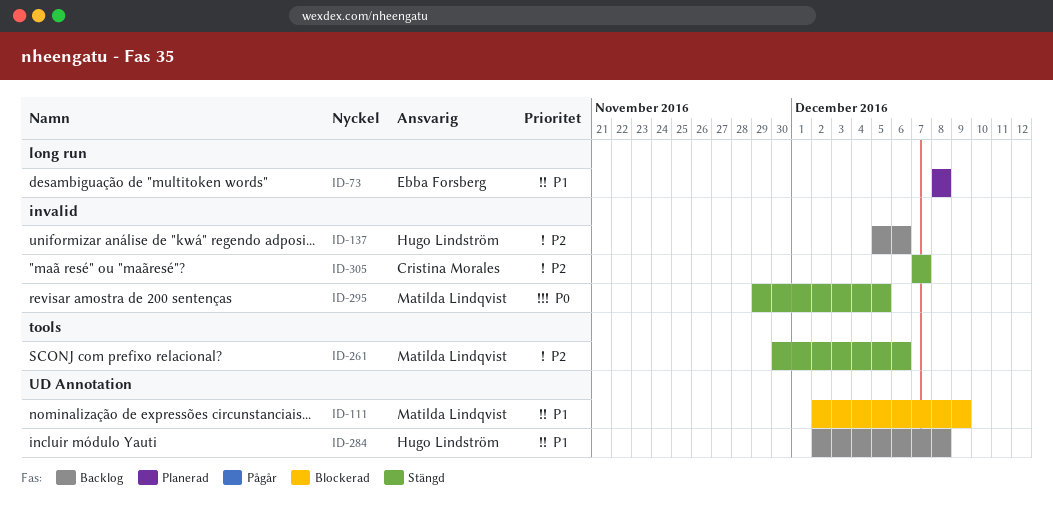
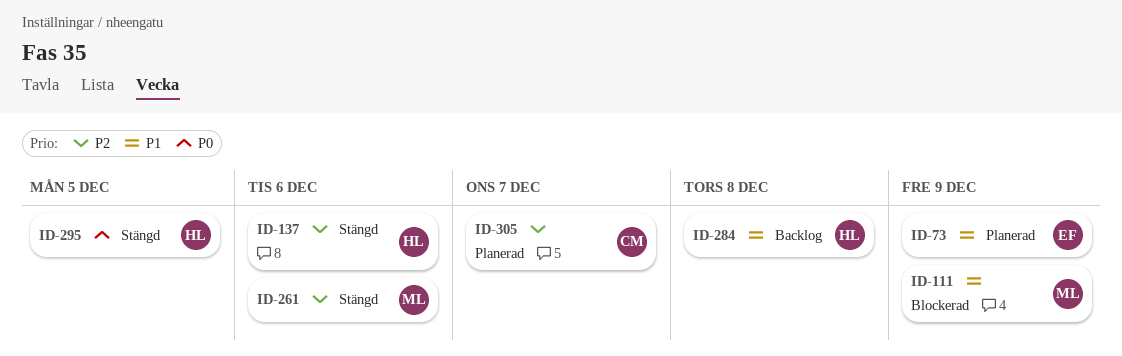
ID-73, due: Dec 8 -> Dec 9
ID-137, status: Backlog -> Stängd
ID-295, owner: Matilda Lindqvist -> Hugo Lindström
ID-305, status: Stängd -> Planerad

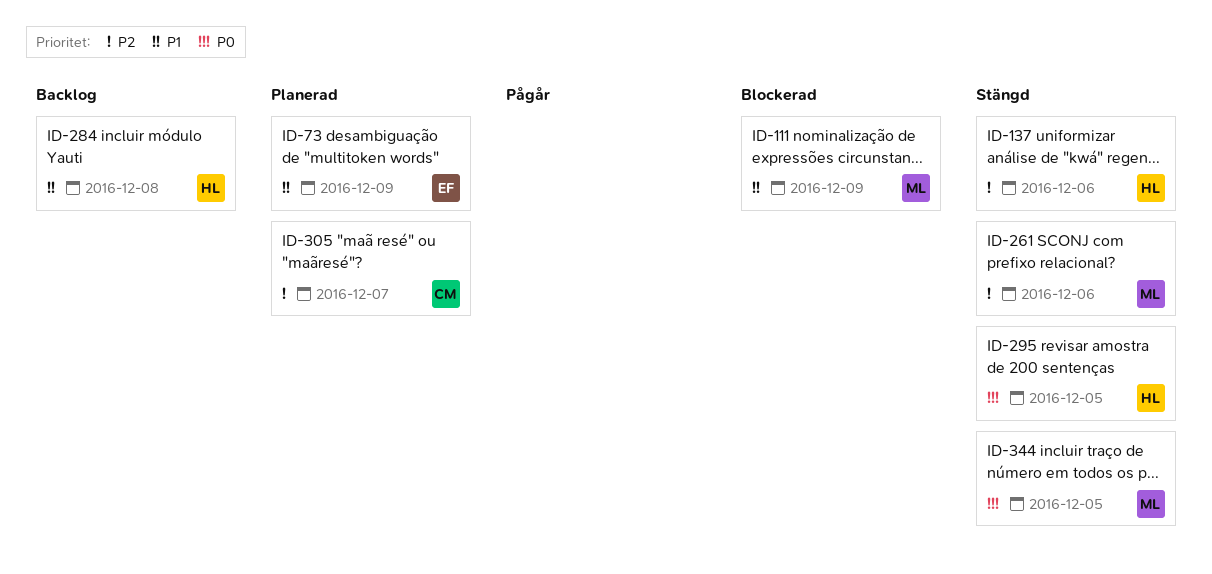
ID-344: none -> present

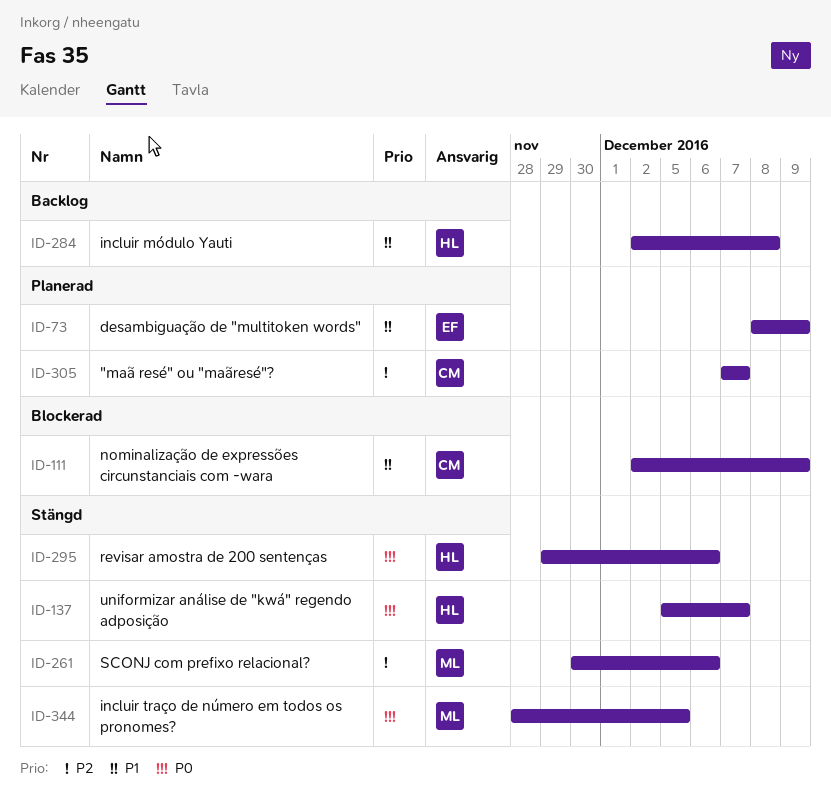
ID-111, owner: ML -> CM
ID-137, priority: P2 -> P0
ID-137, due: Dec 6 -> Dec 7
ID-295, due: Dec 5 -> Dec 6

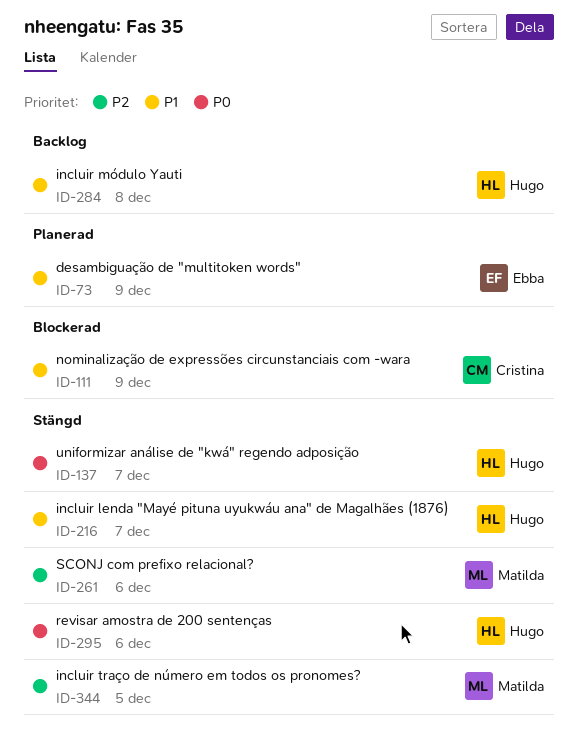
ID-216: none -> present
ID-305: present -> none
ID-344, priority: P0 -> P2

